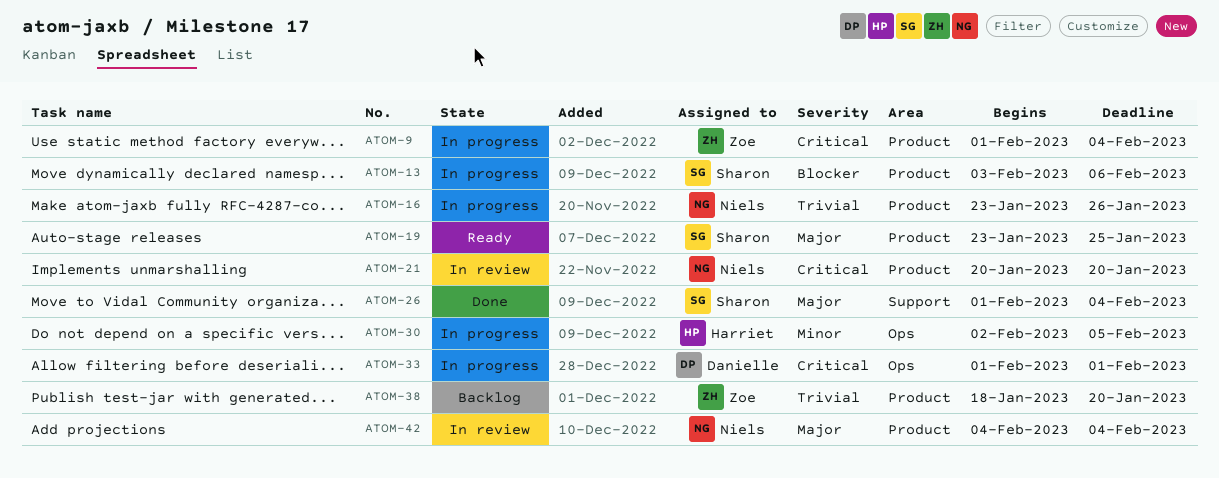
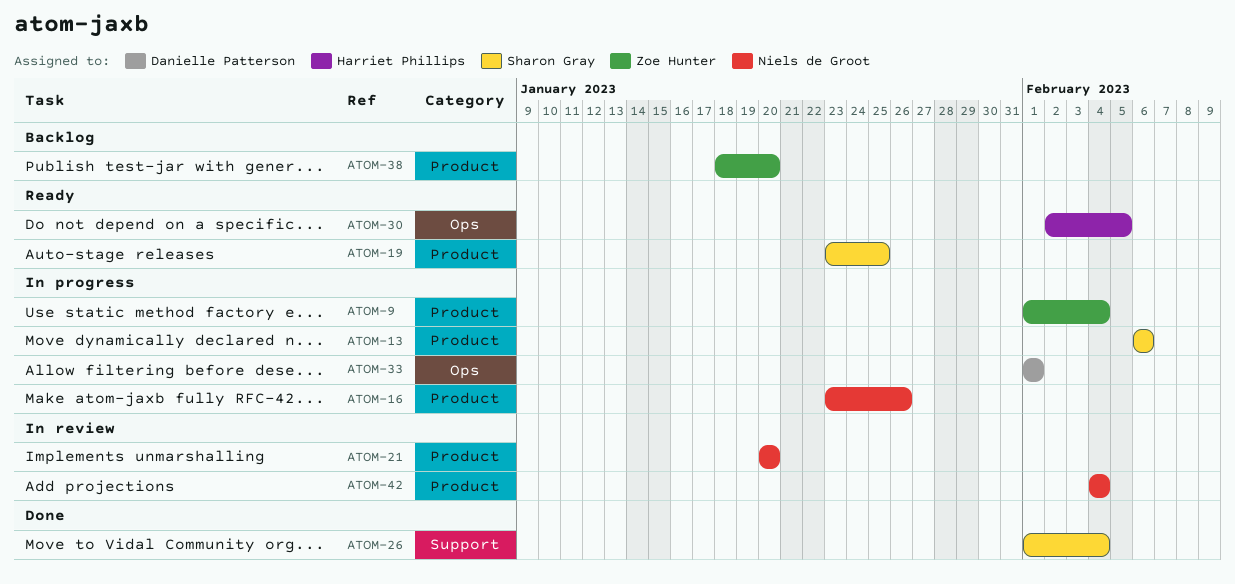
ATOM-13, start: Feb 3 -> Feb 6
ATOM-30, status: In progress -> Ready

